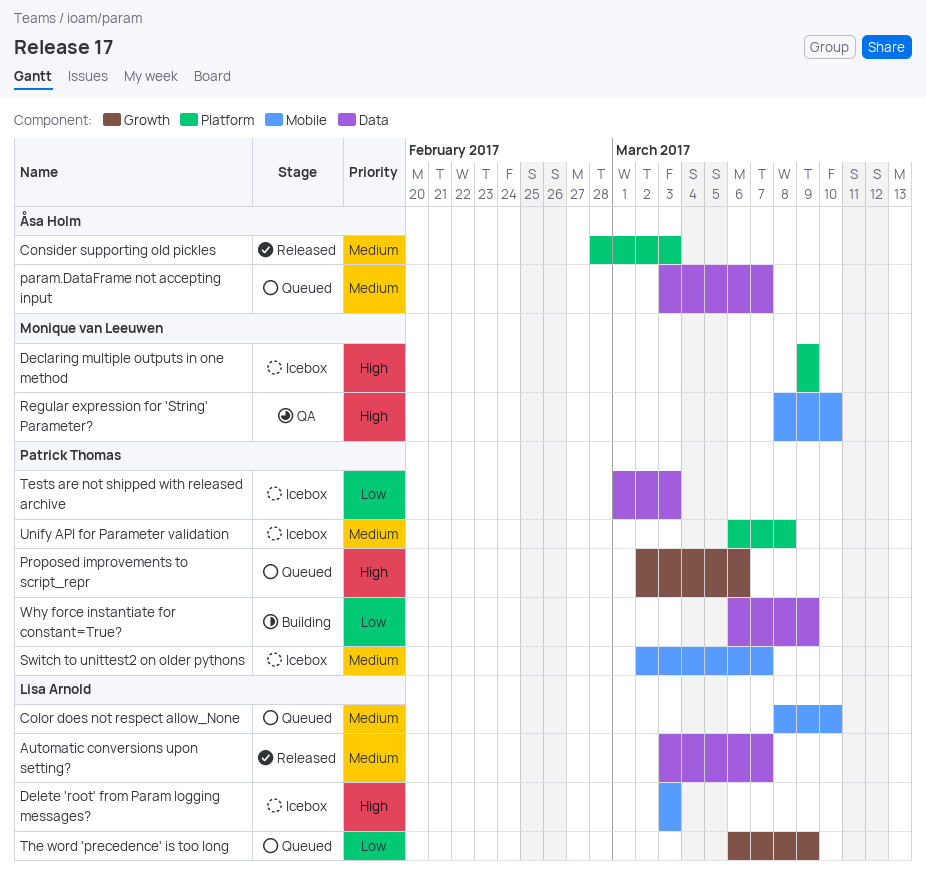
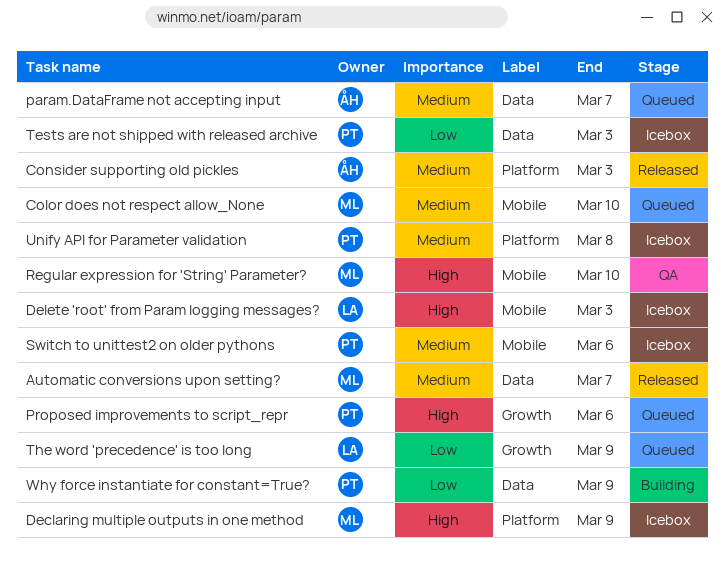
Automatic conversions upon setting?, owner: Lisa Arnold -> Monique van Leeuwen
Color does not respect allow_None, owner: Lisa Arnold -> Monique van Leeuwen
Switch to unittest2 on older pythons, due: Mar 7 -> Mar 6

